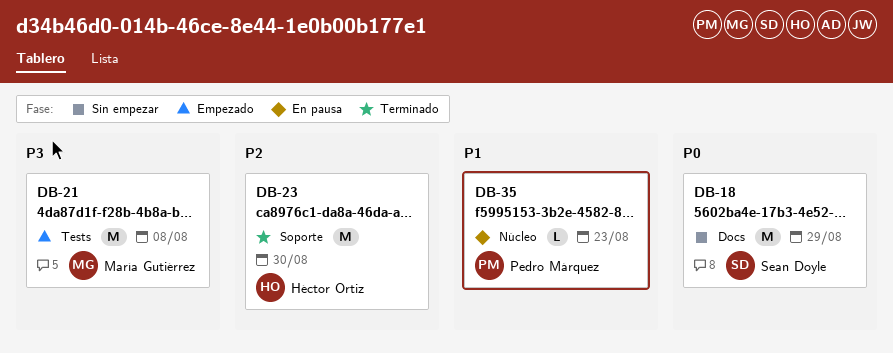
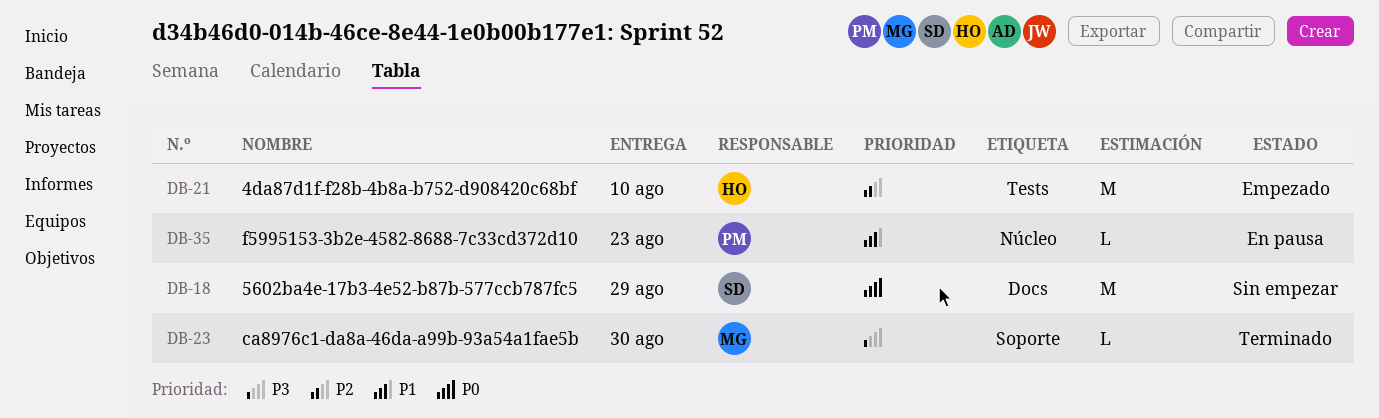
DB-21, owner: María Gutiérrez -> Héctor Ortiz
DB-21, priority: P3 -> P2
DB-21, due: Aug 8 -> Aug 10
DB-23, owner: Héctor Ortiz -> María Gutiérrez
DB-23, priority: P2 -> P3
DB-23, estimate: M -> L

